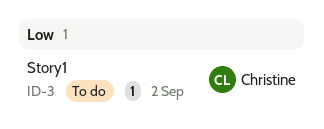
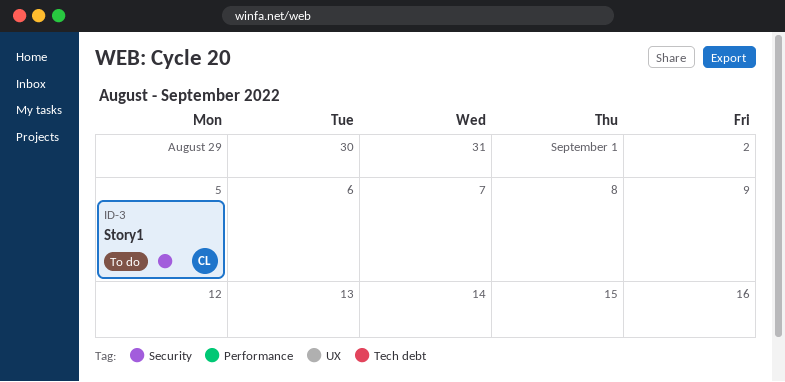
ID-3, due: Sep 2 -> Sep 5

